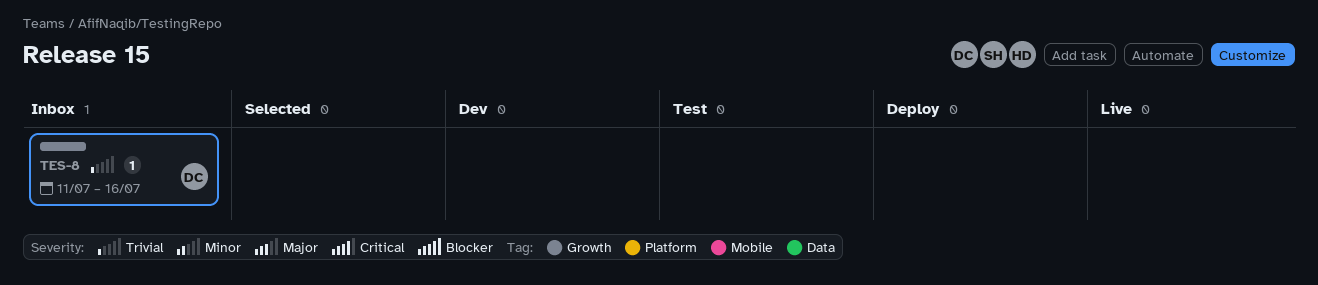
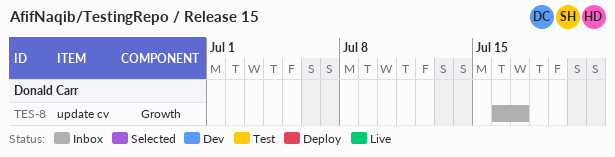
TES-8, start: Jul 11 -> Jul 16
TES-8, due: Jul 16 -> Jul 17

